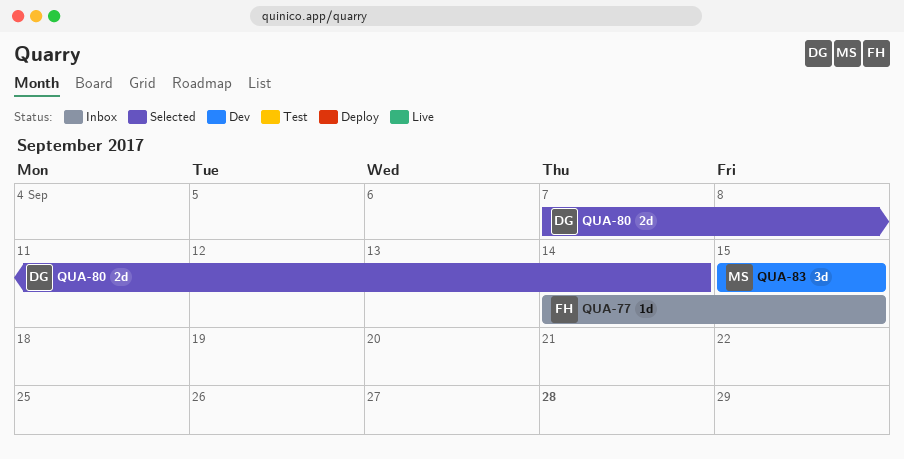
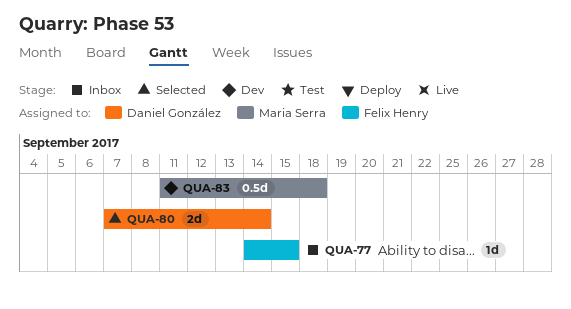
QUA-83, estimate: 3d -> 0.5d
QUA-83, start: Sep 15 -> Sep 11
QUA-83, due: Sep 15 -> Sep 18

